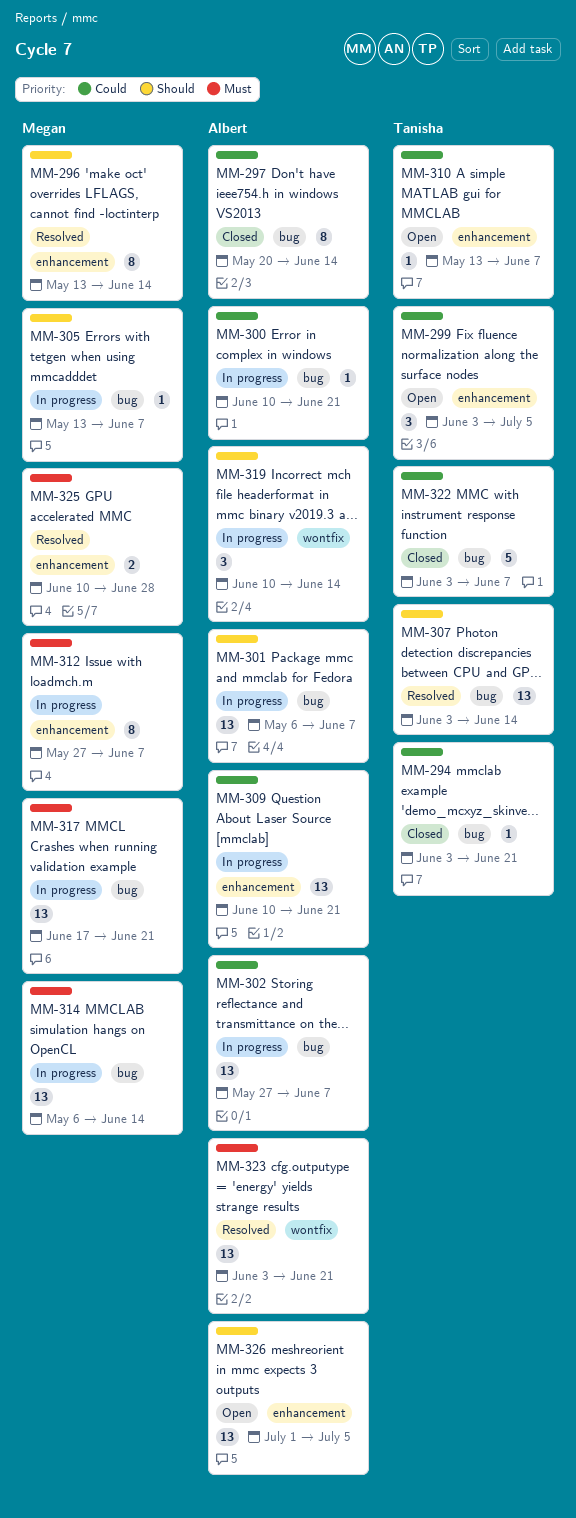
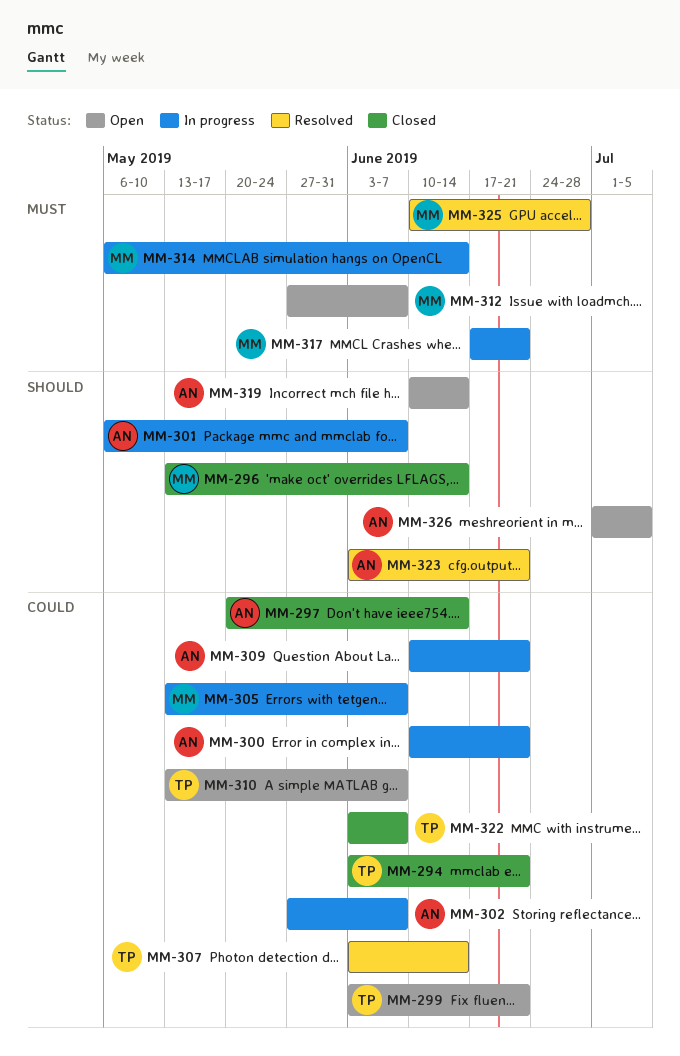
MM-296, status: Resolved -> Closed
MM-299, due: Jul 5 -> Jun 21
MM-305, priority: Should -> Could
MM-307, priority: Should -> Could
MM-312, status: In progress -> Open
MM-319, status: In progress -> Open
MM-323, priority: Must -> Should

